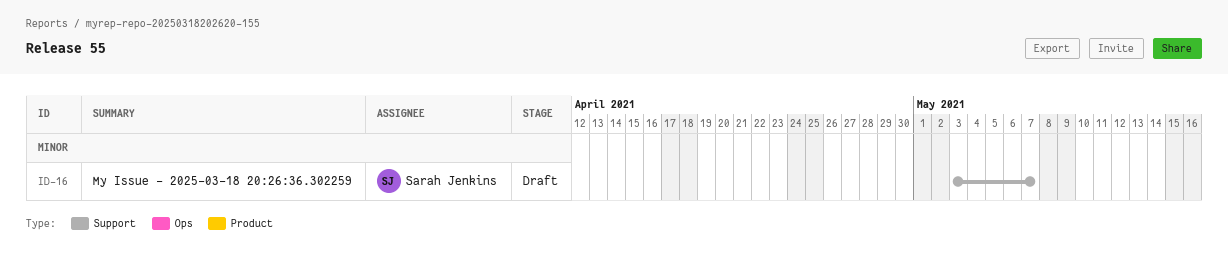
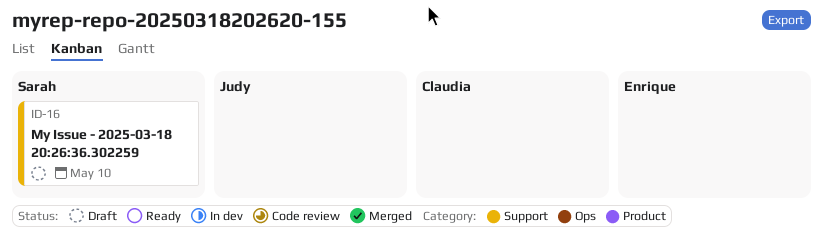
ID-16, due: May 7 -> May 10

